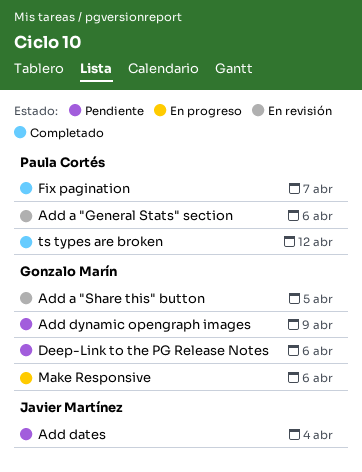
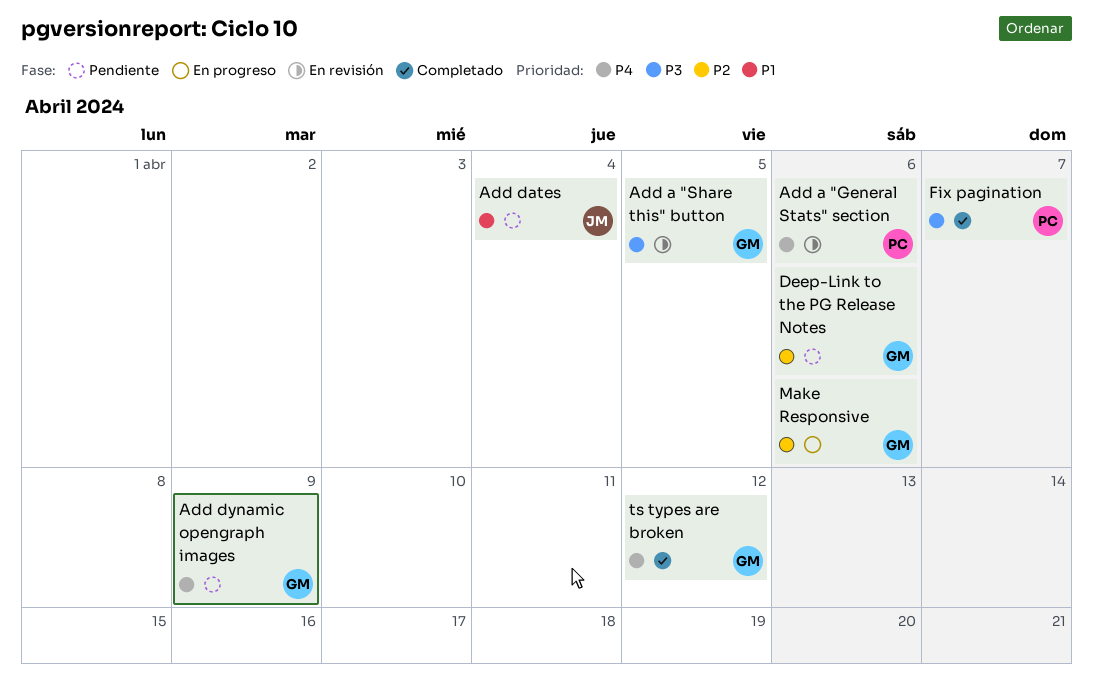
ts types are broken, owner: Paula Cortés -> Gonzalo Marín

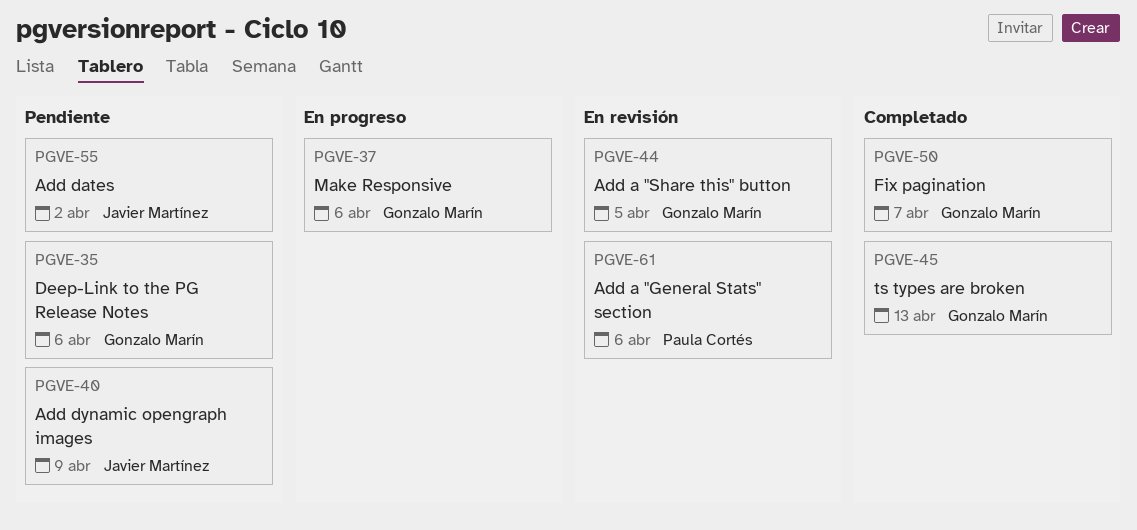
Add dates, due: Apr 4 -> Apr 2
Add dynamic opengraph images, owner: Gonzalo Marín -> Javier Martínez
Fix pagination, owner: Paula Cortés -> Gonzalo Marín
ts types are broken, due: Apr 12 -> Apr 13

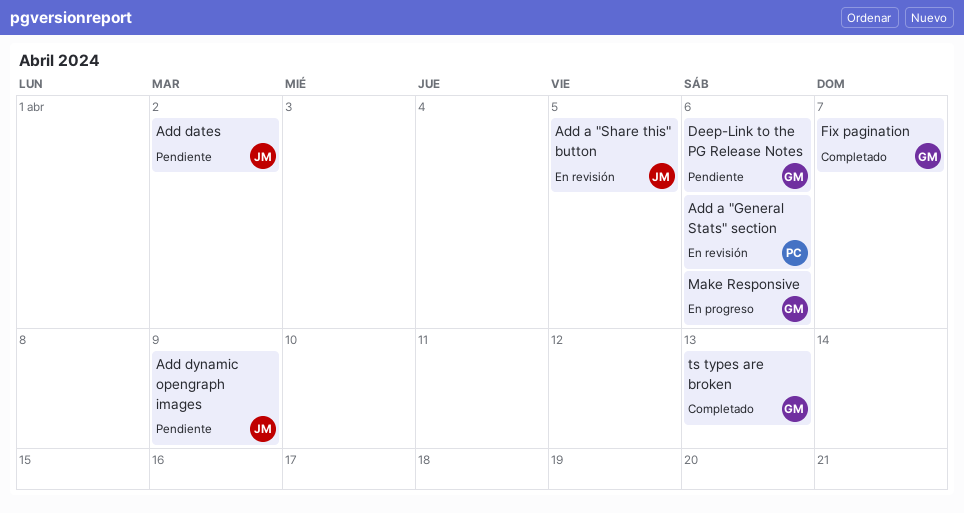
Add a "Share this" button, owner: Gonzalo Marín -> Javier Martínez

